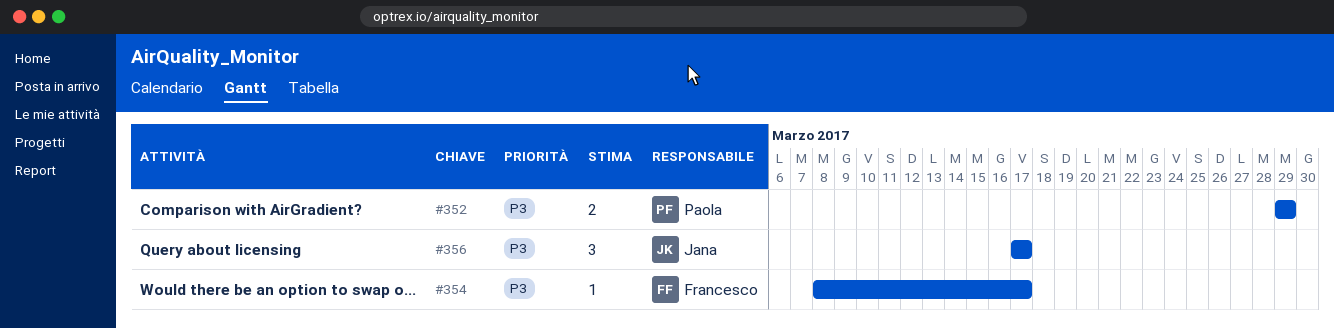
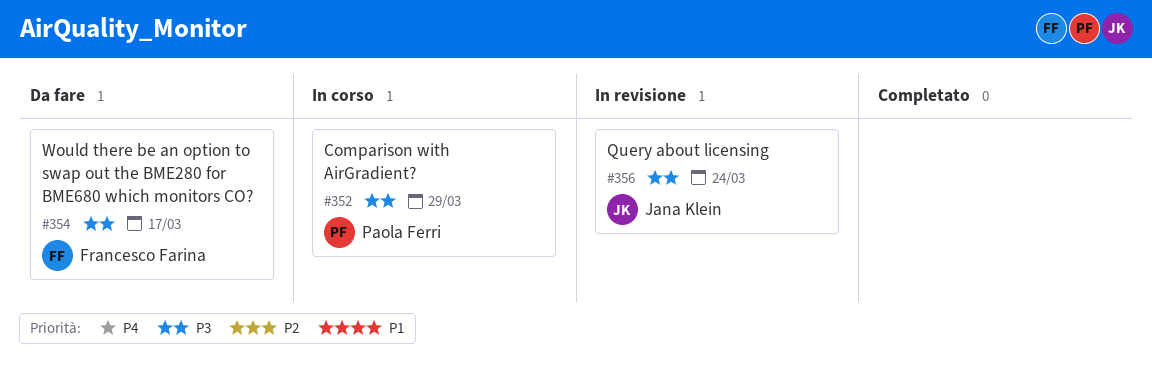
#356, due: Mar 17 -> Mar 24

